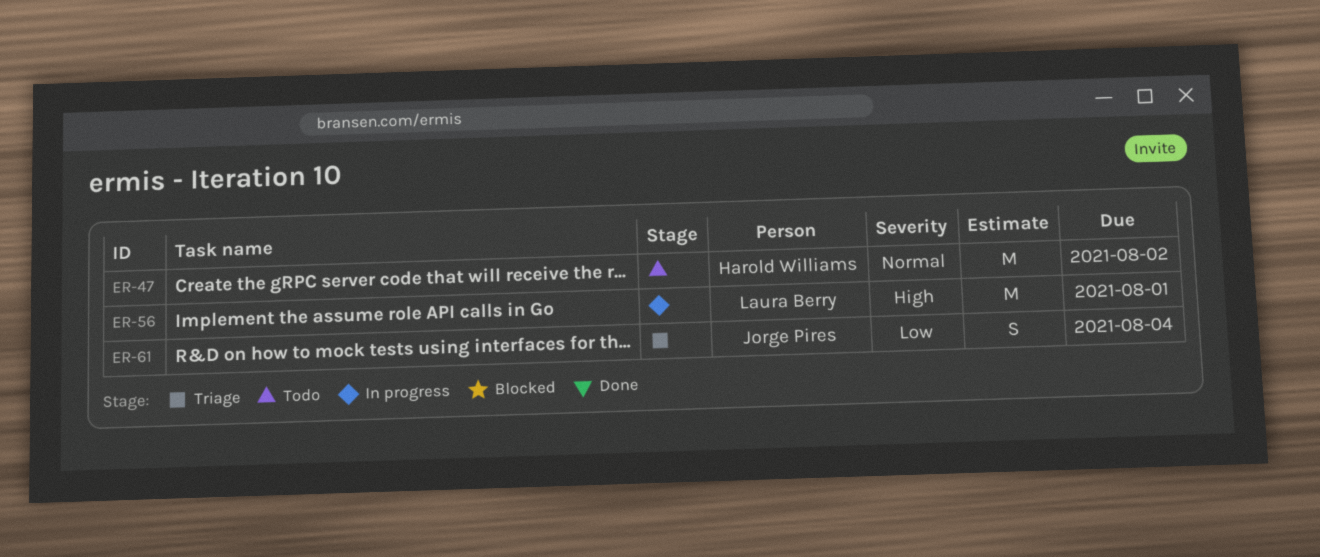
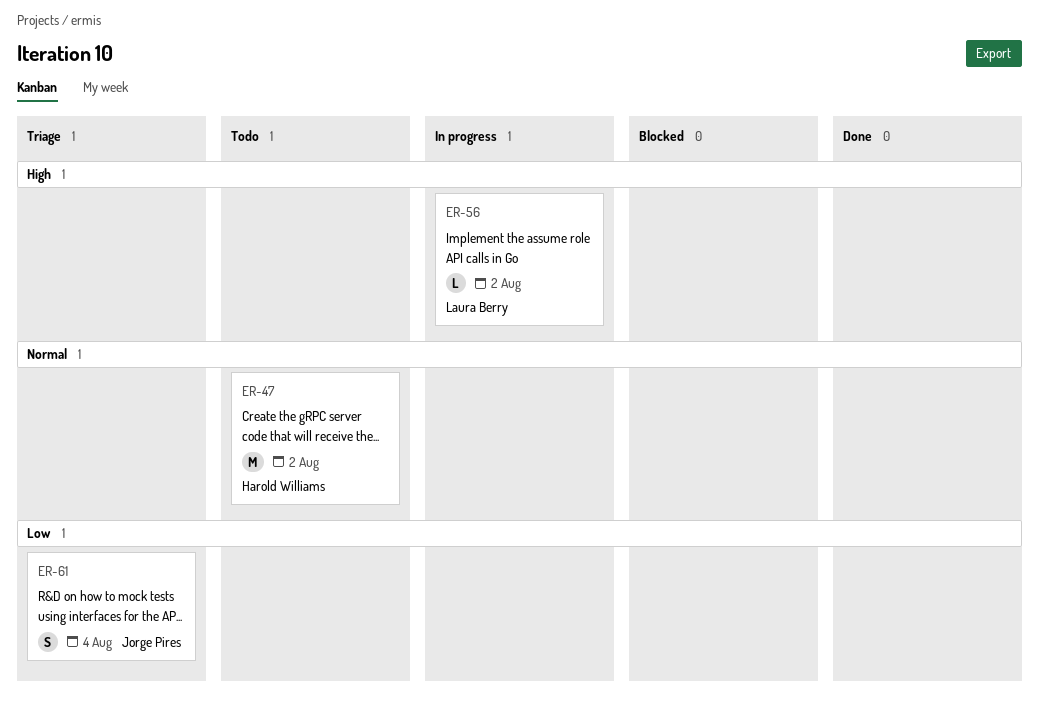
ER-56, estimate: M -> L
ER-56, due: Aug 1 -> Aug 2

